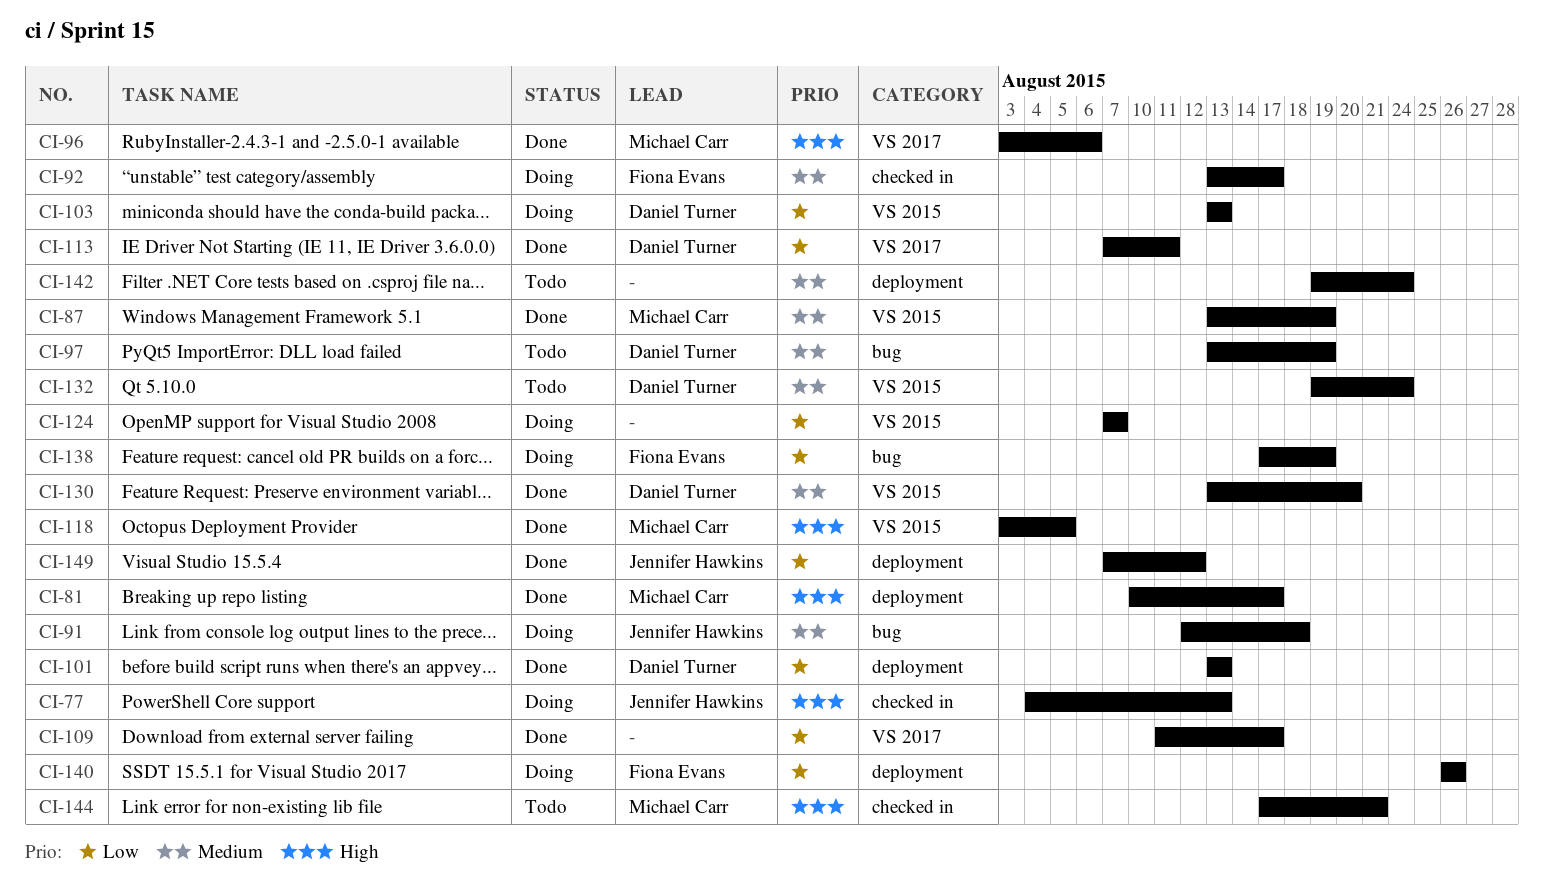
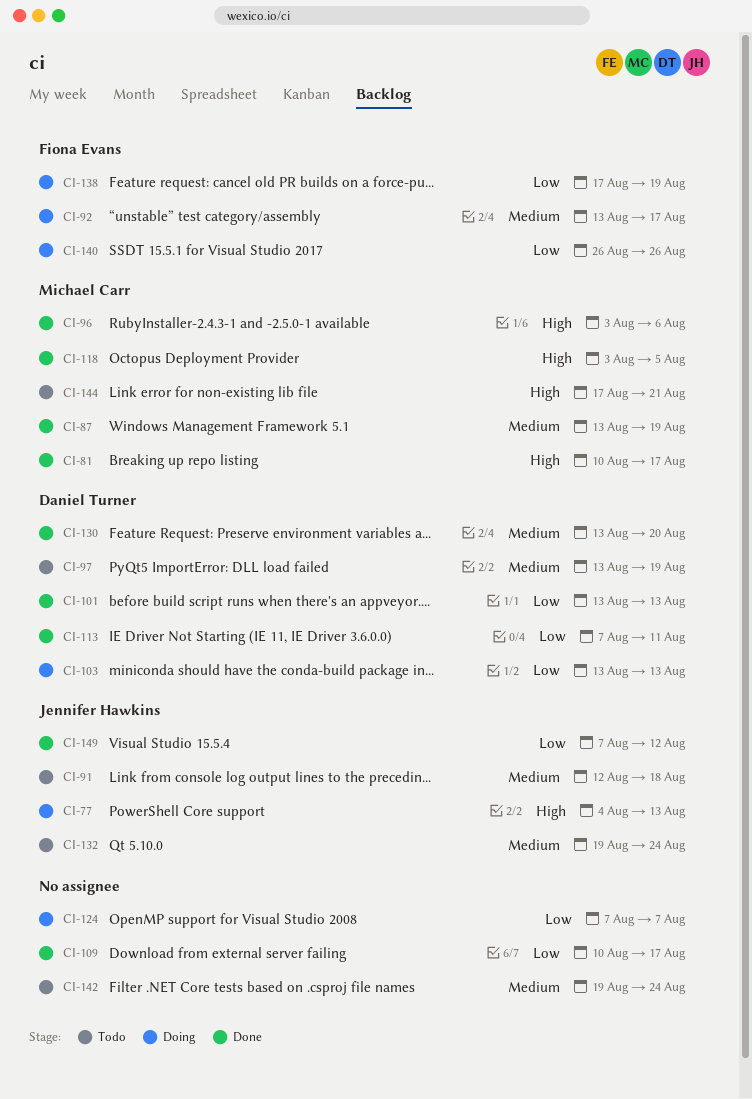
CI-91, status: Doing -> Todo
CI-109, start: Aug 11 -> Aug 10
CI-132, owner: Daniel Turner -> Jennifer Hawkins

